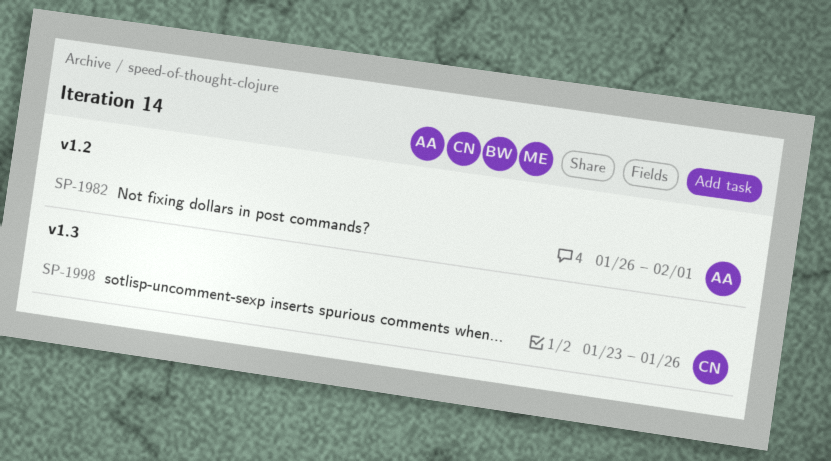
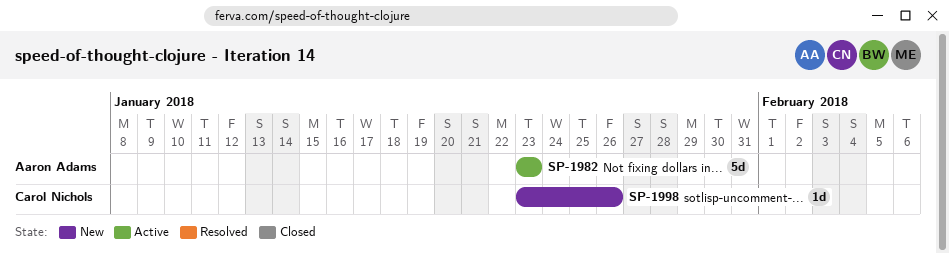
SP-1982, start: Jan 26 -> Jan 23
SP-1982, due: Feb 1 -> Jan 23

